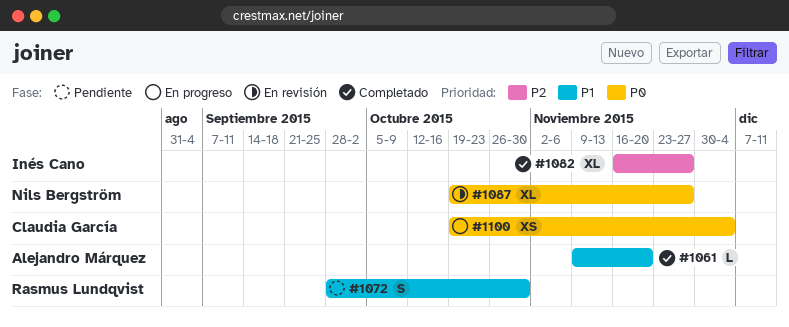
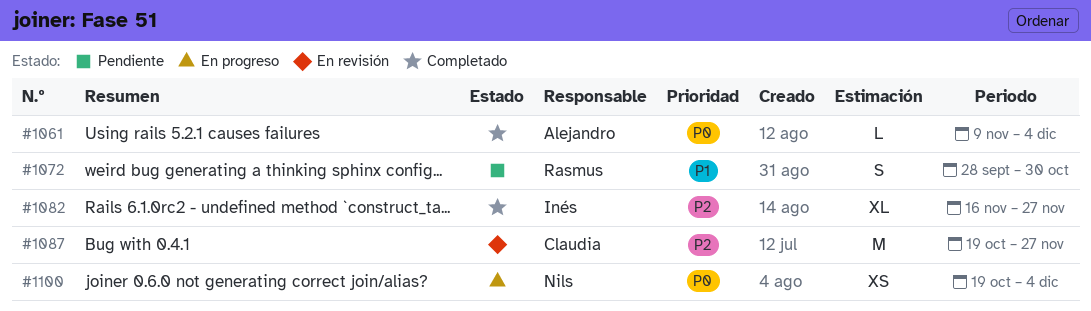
#1061, priority: P1 -> P0
#1061, due: Nov 20 -> Dec 4
#1087, owner: Nils Bergström -> Claudia García
#1087, priority: P0 -> P2
#1087, estimate: XL -> M
#1100, owner: Claudia García -> Nils Bergström

